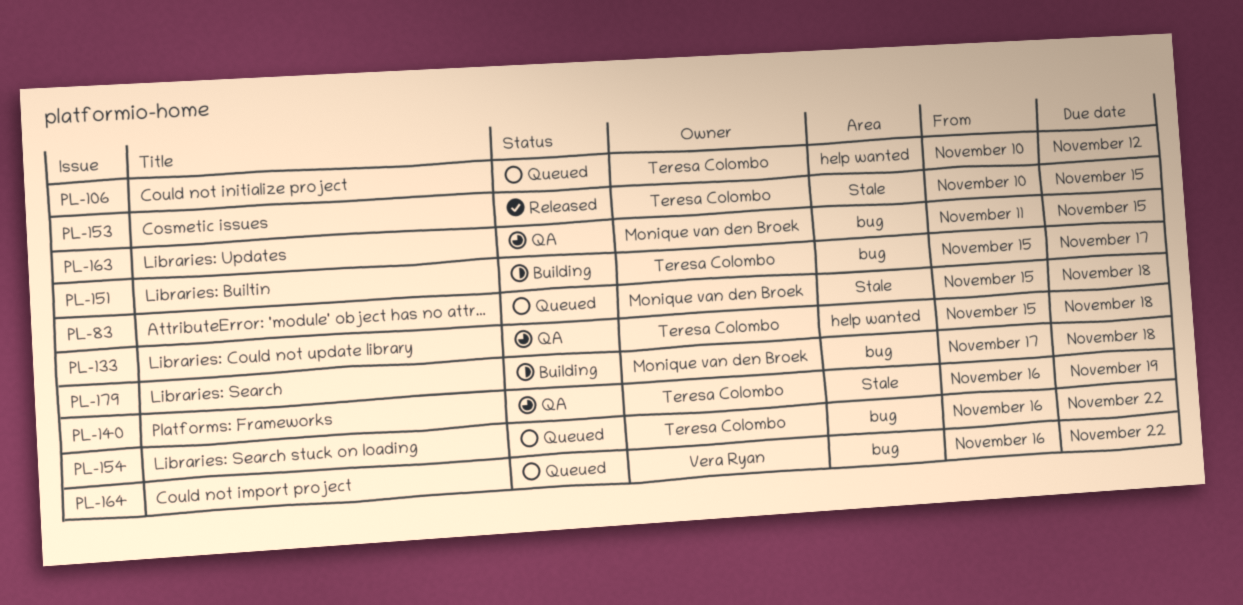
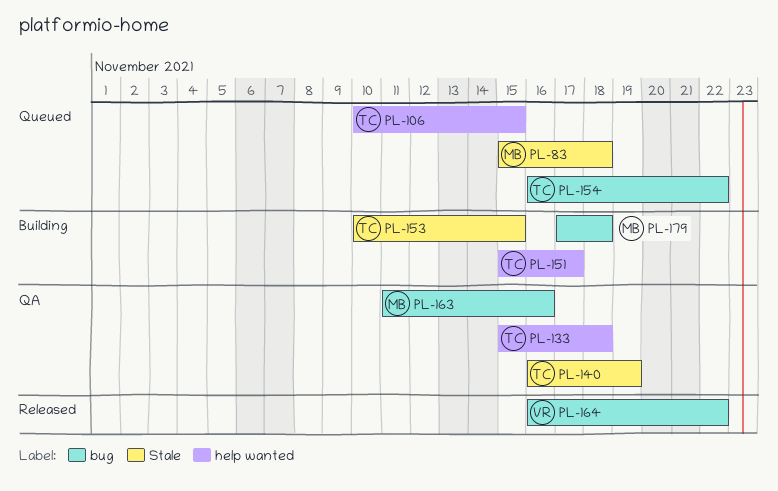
PL-106, due: Nov 12 -> Nov 15
PL-151, label: bug -> help wanted
PL-153, status: Released -> Building
PL-163, due: Nov 15 -> Nov 16
PL-164, status: Queued -> Released

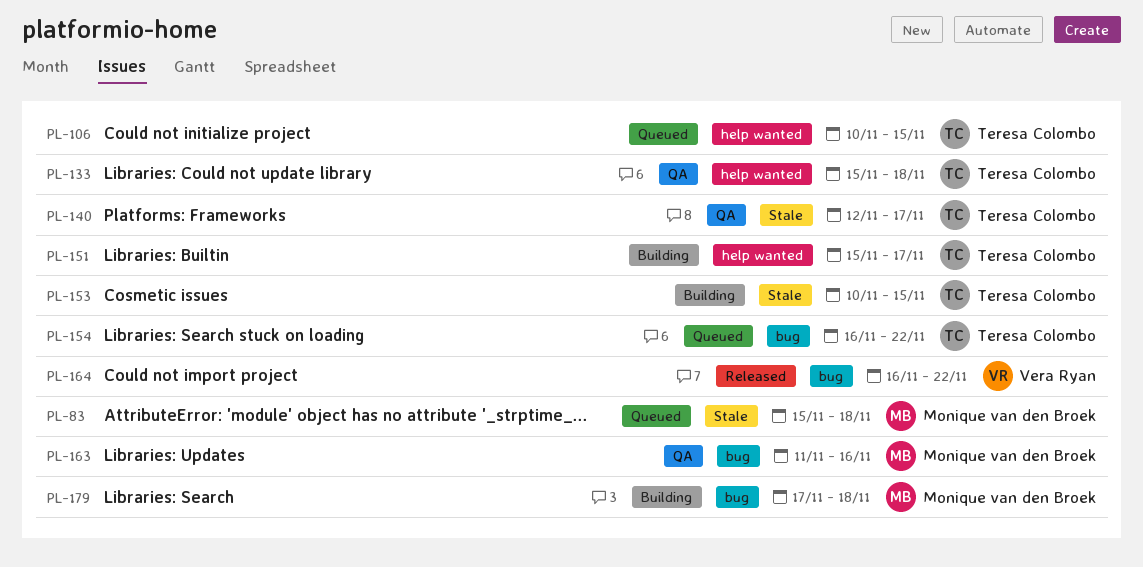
PL-140, start: Nov 16 -> Nov 12
PL-140, due: Nov 19 -> Nov 17

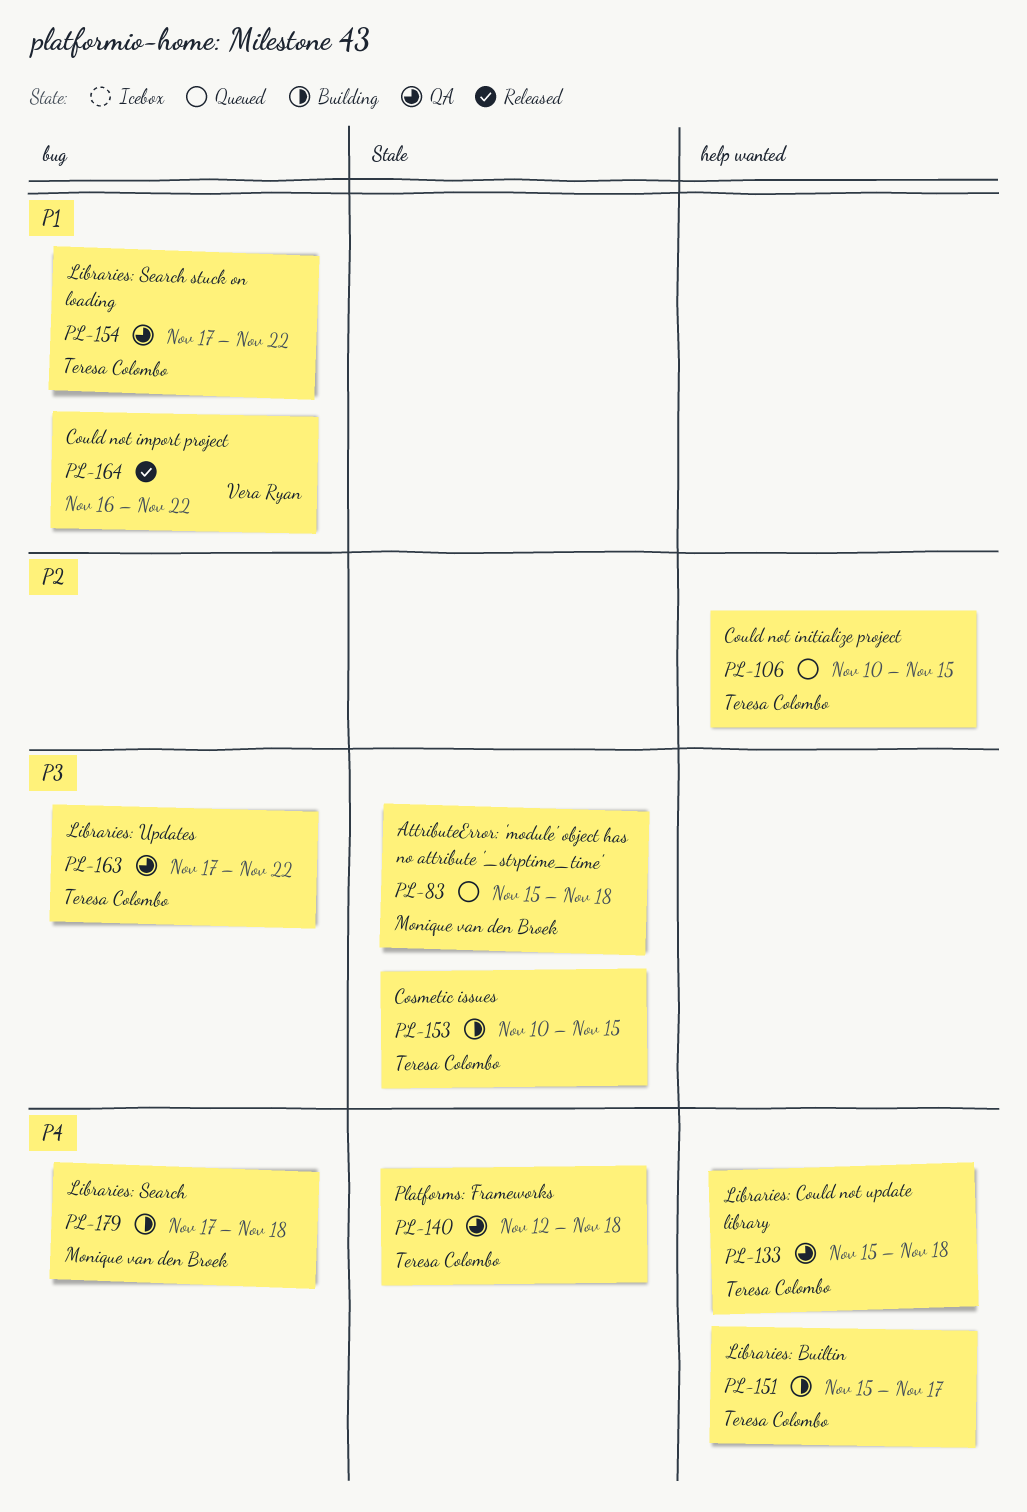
PL-140, due: Nov 17 -> Nov 18
PL-154, status: Queued -> QA
PL-154, start: Nov 16 -> Nov 17
PL-163, owner: Monique van den Broek -> Teresa Colombo
PL-163, start: Nov 11 -> Nov 17
PL-163, due: Nov 16 -> Nov 22

